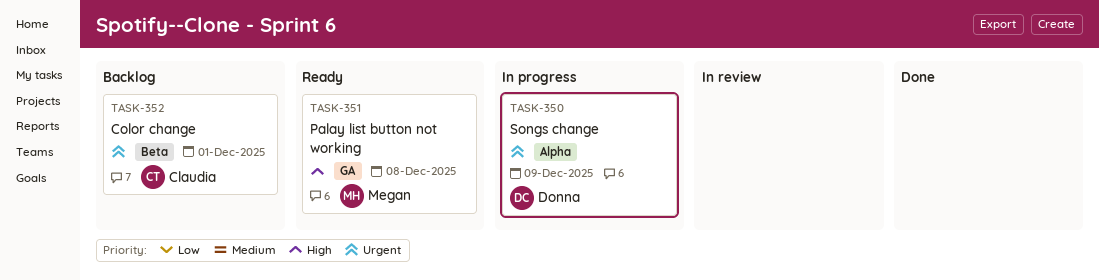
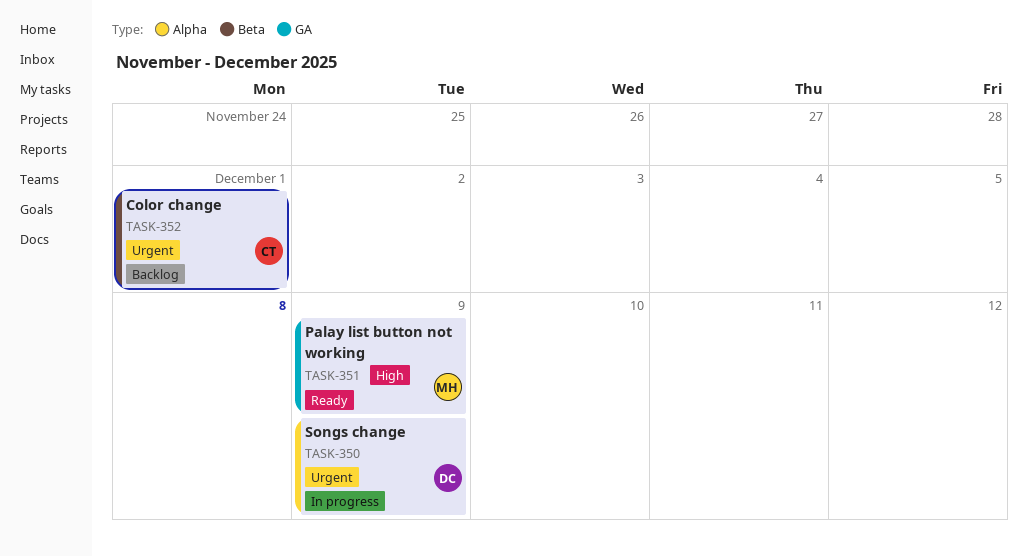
TASK-351, due: Dec 8 -> Dec 9

